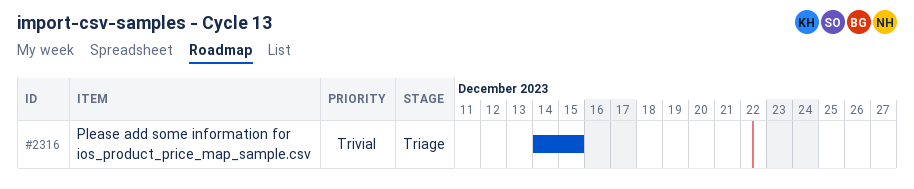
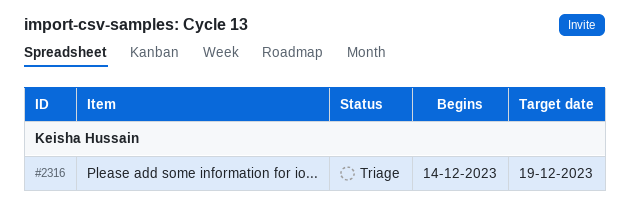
#2316, due: Dec 15 -> Dec 19

